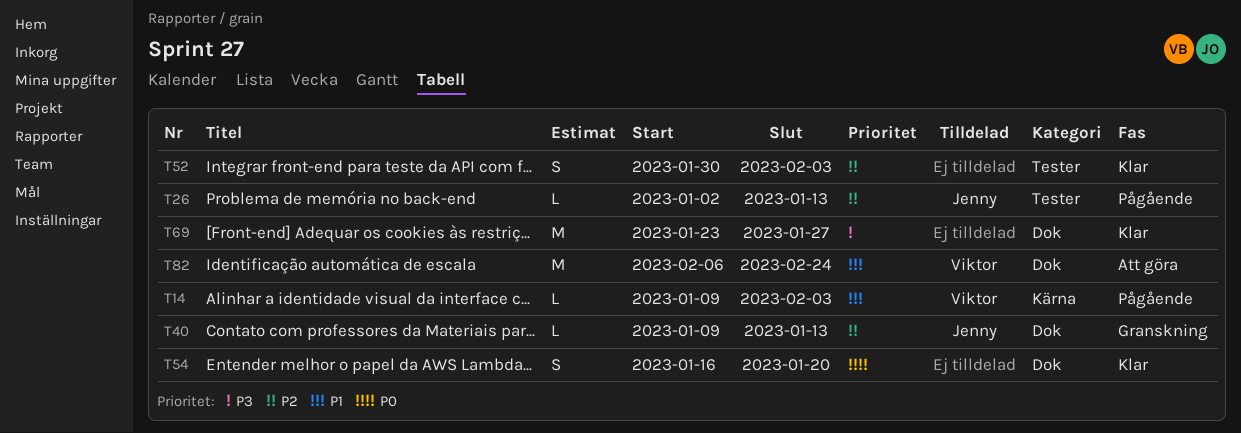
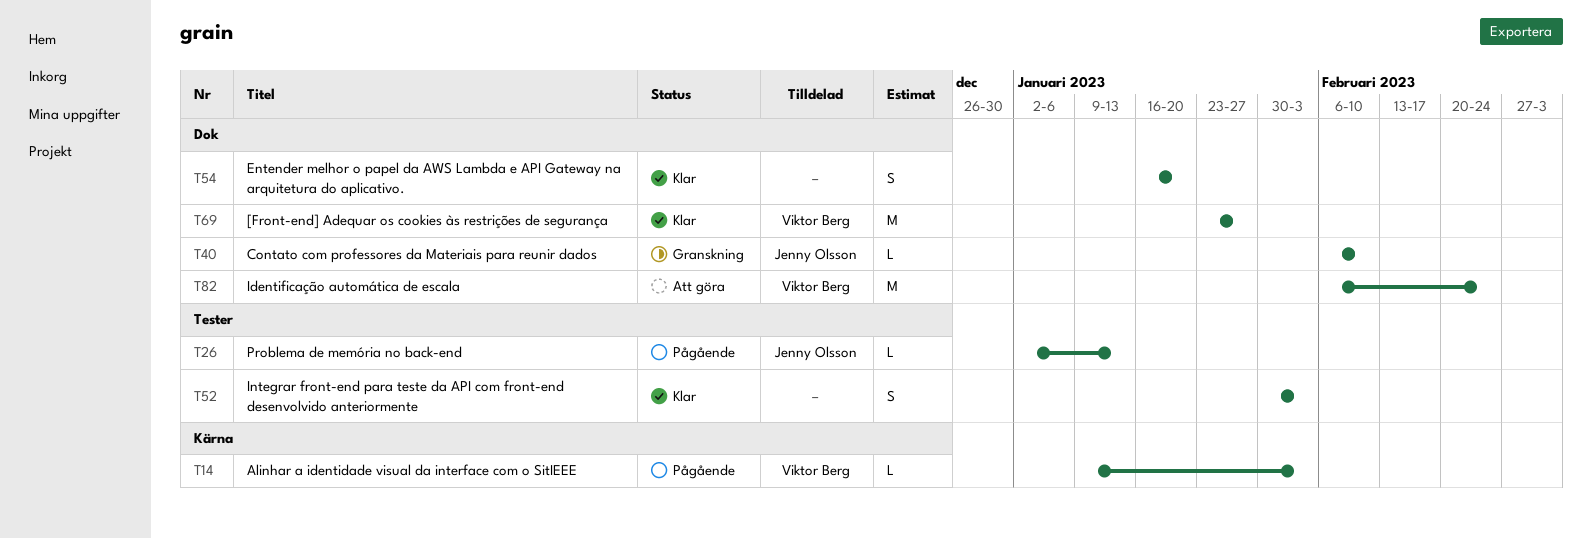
T40, start: Jan 9 -> Feb 6
T40, due: Jan 13 -> Feb 10
T69, owner: none -> Viktor Berg

